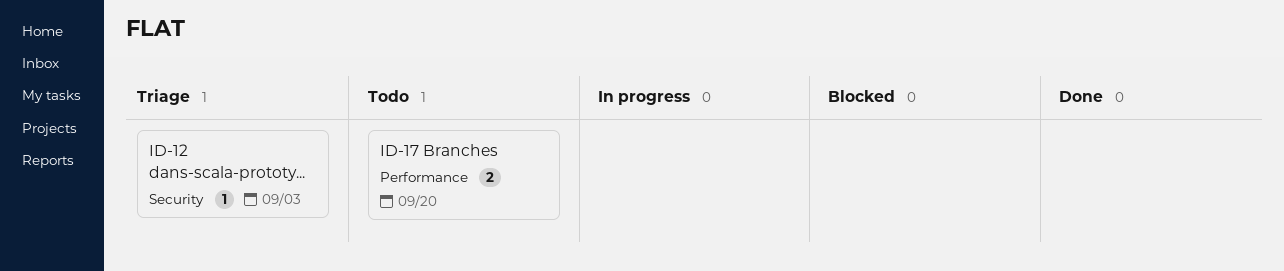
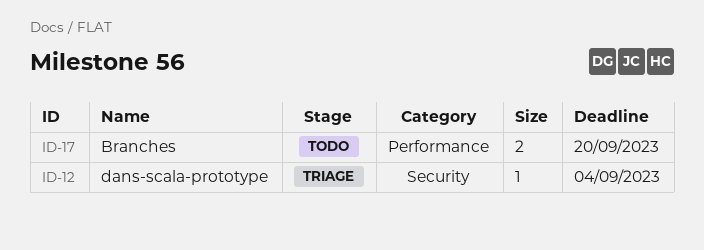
ID-12, due: Sep 3 -> Sep 4

